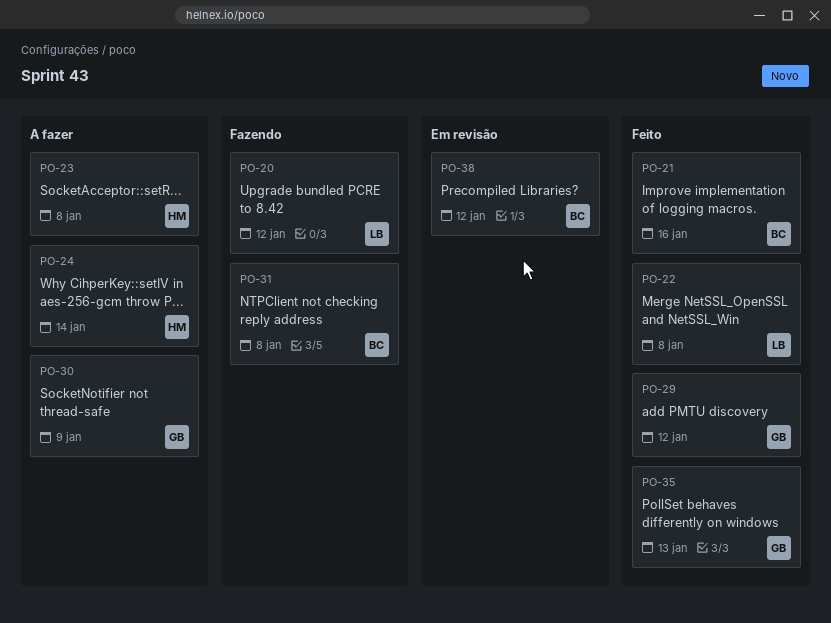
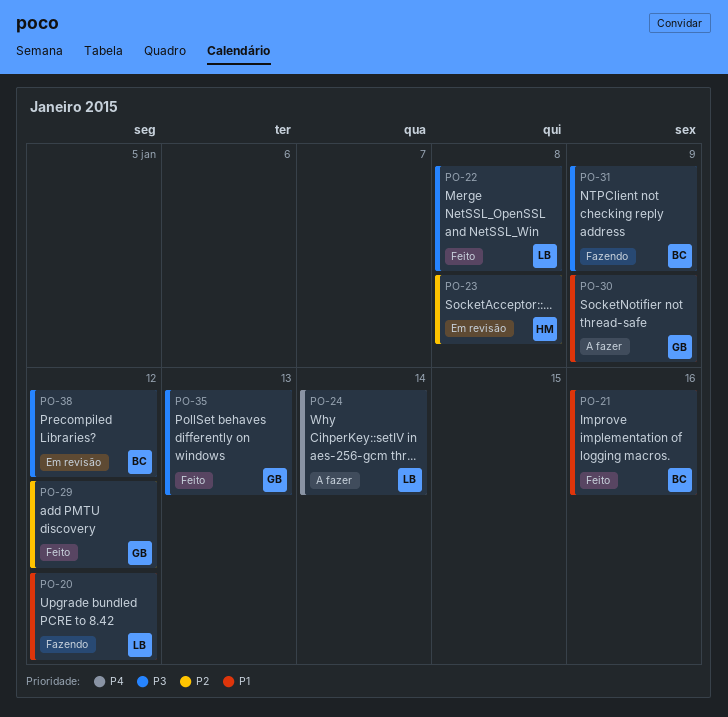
PO-23, status: A fazer -> Em revisão
PO-24, owner: HM -> LB
PO-31, due: Jan 8 -> Jan 9

